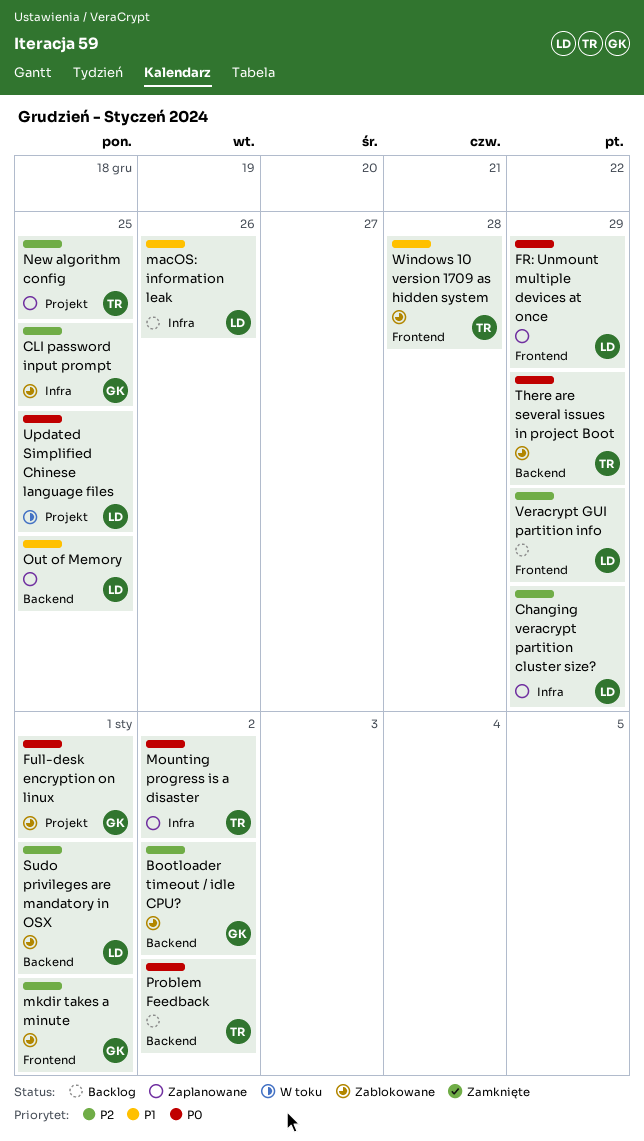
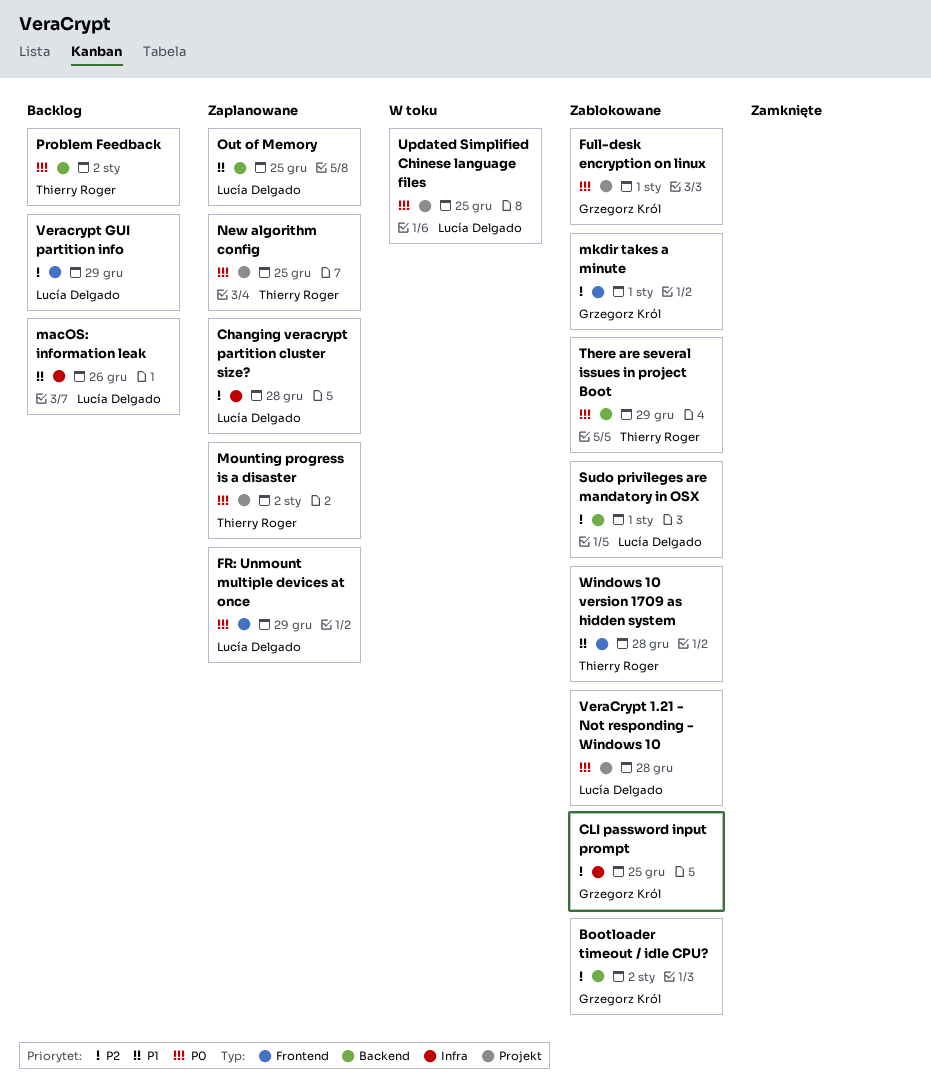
Changing veracrypt partition cluster size?, due: Dec 29 -> Dec 28
Mounting progress is a disaster, label: Infra -> Projekt
New algorithm config, priority: P2 -> P0
VeraCrypt 1.21 - Not responding - Windows 10: none -> present

